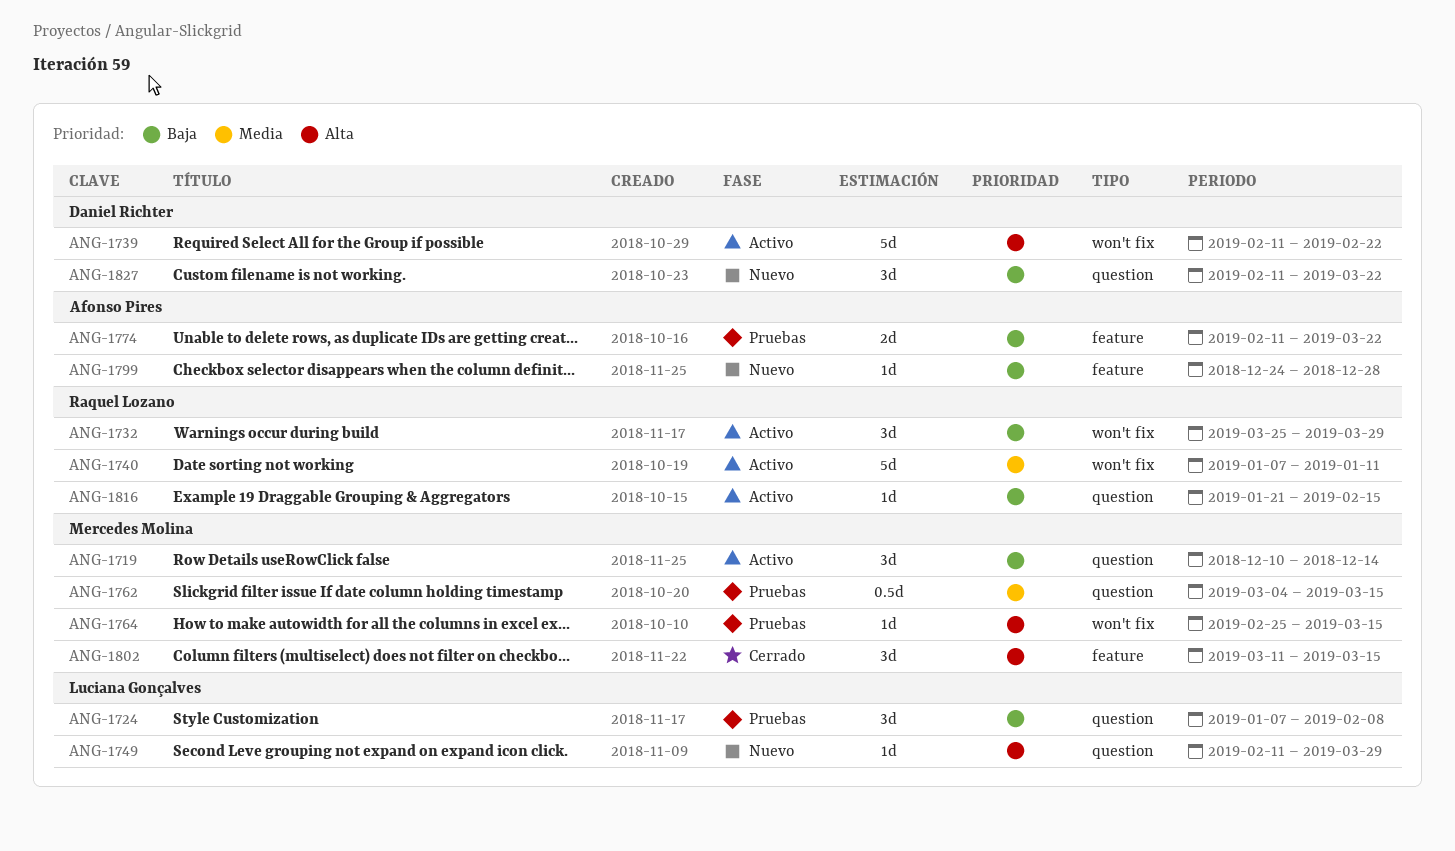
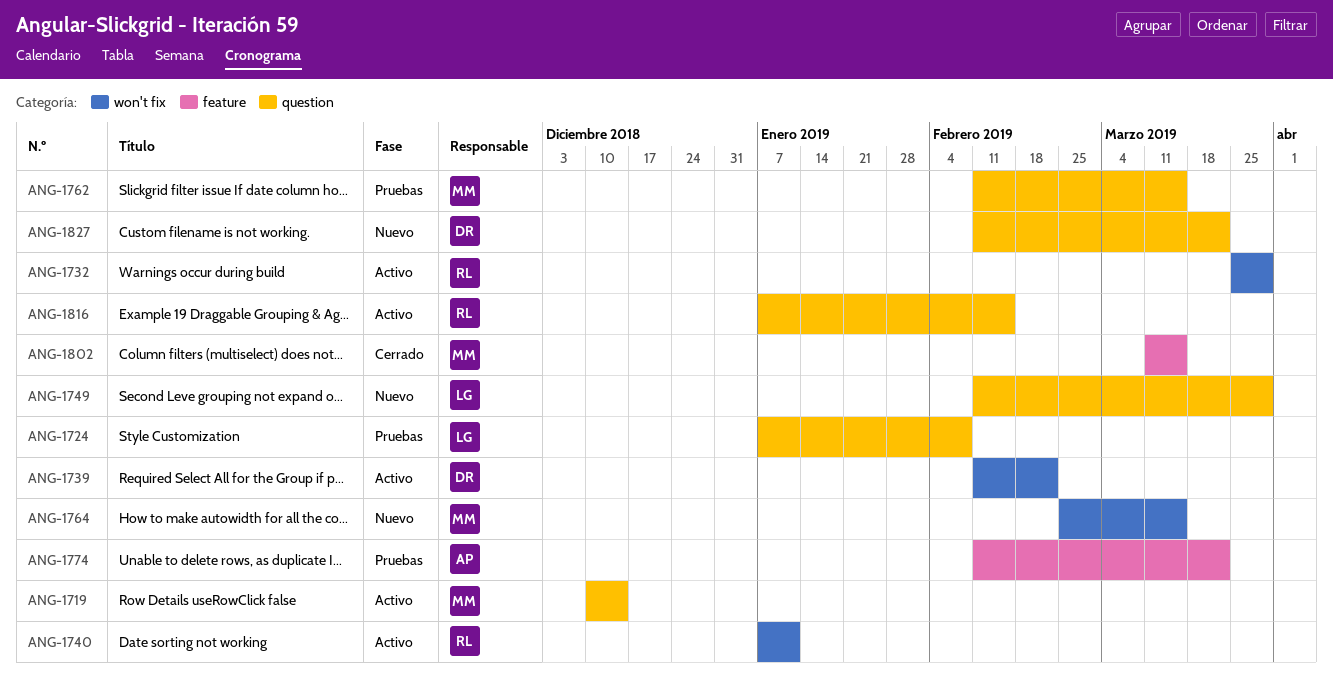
ANG-1762, start: Mar 4 -> Feb 11
ANG-1764, status: Pruebas -> Nuevo
ANG-1799: present -> none
ANG-1816, start: Jan 21 -> Jan 7

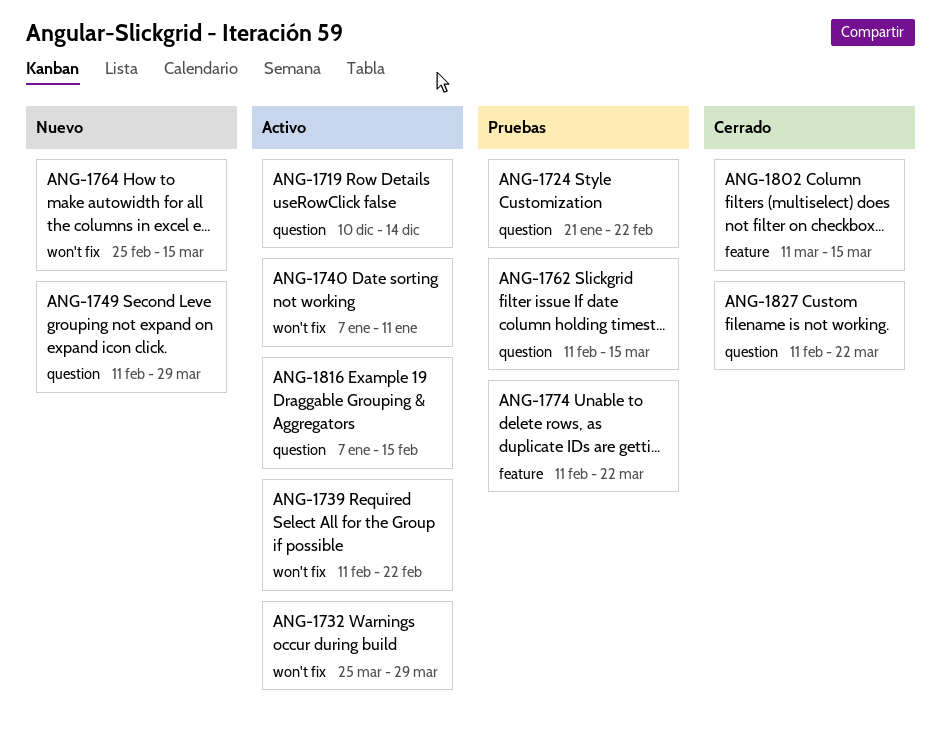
ANG-1724, start: Jan 7 -> Jan 21
ANG-1724, due: Feb 8 -> Feb 22
ANG-1827, status: Nuevo -> Cerrado

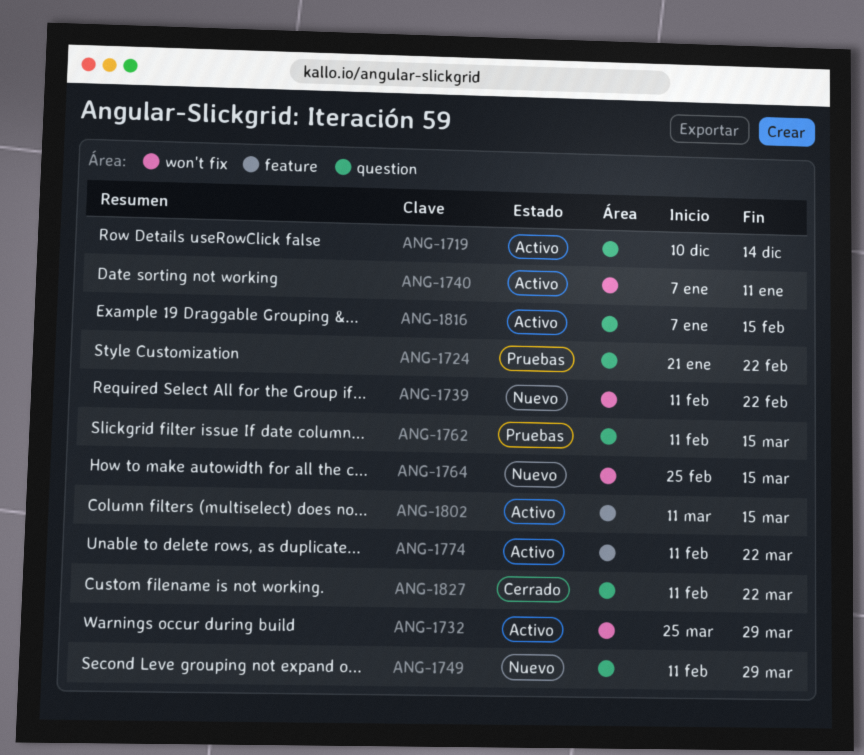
ANG-1739, status: Activo -> Nuevo
ANG-1774, status: Pruebas -> Activo
ANG-1802, status: Cerrado -> Activo

